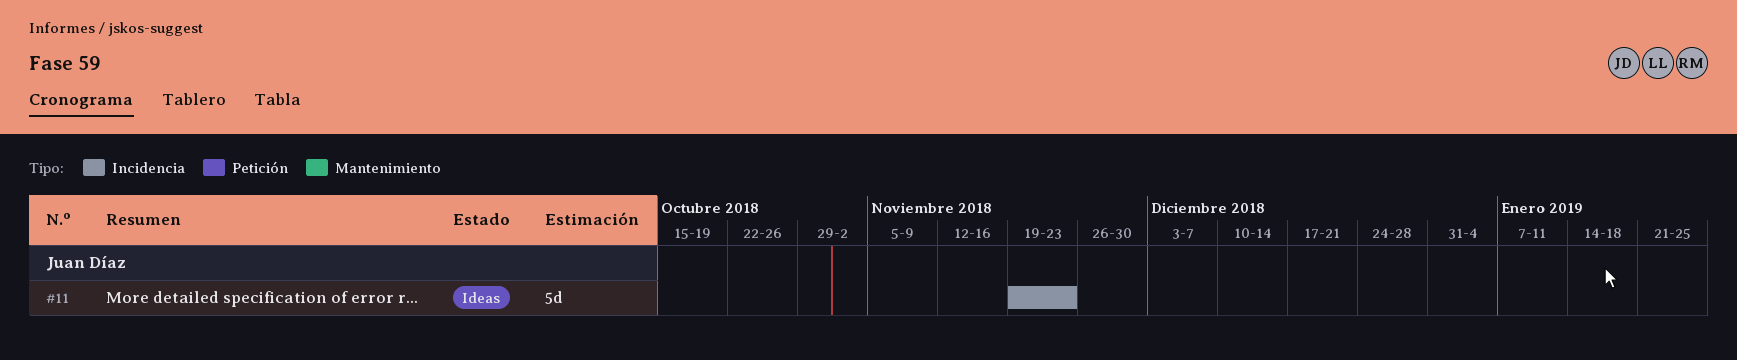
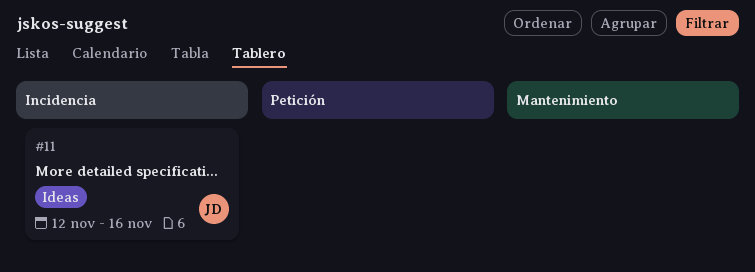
#11, start: Nov 19 -> Nov 12
#11, due: Nov 23 -> Nov 16

